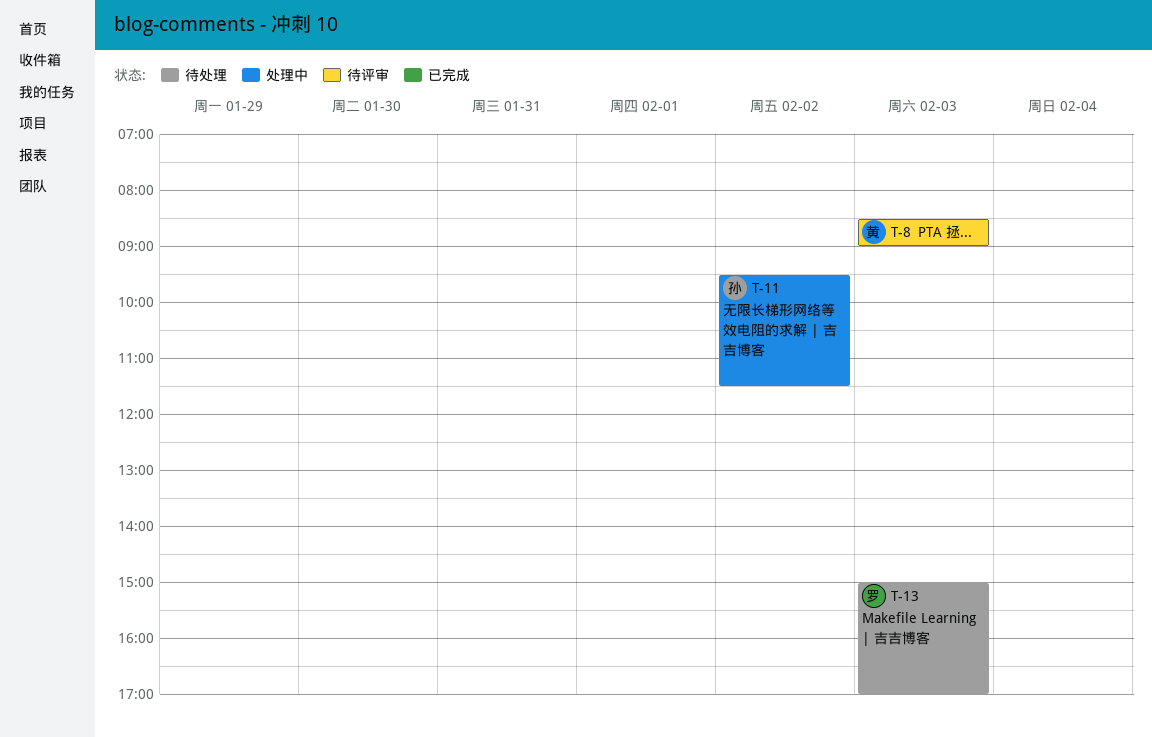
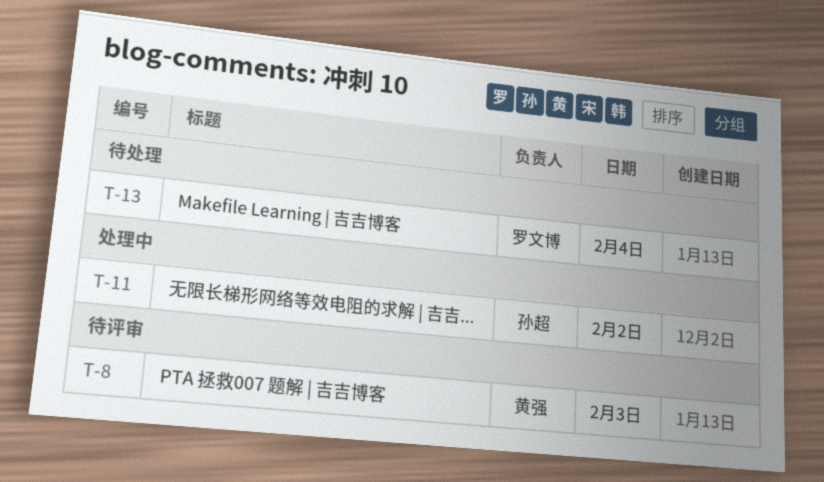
T-13, day: Feb 3 -> Feb 4

